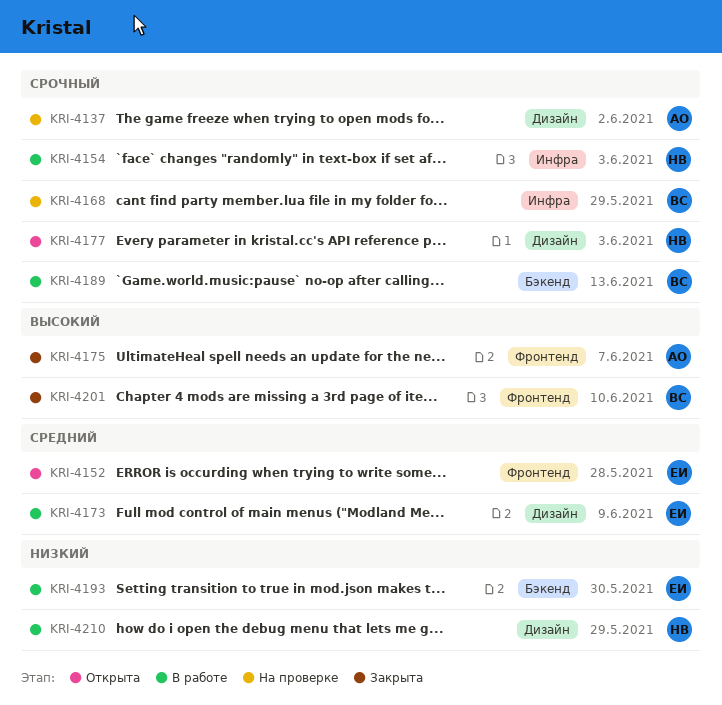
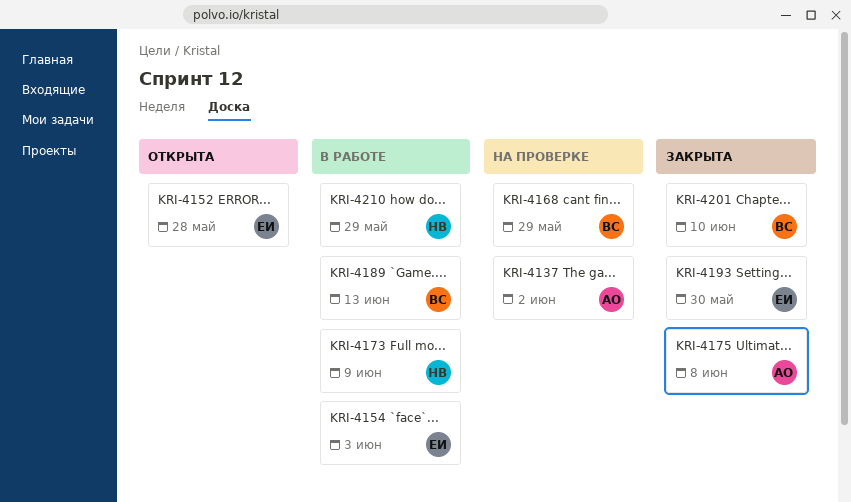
KRI-4154, owner: НВ -> ЕИ
KRI-4173, owner: ЕИ -> НВ
KRI-4175, due: Jun 7 -> Jun 8
KRI-4177: present -> none
KRI-4193, status: В работе -> Закрыта

